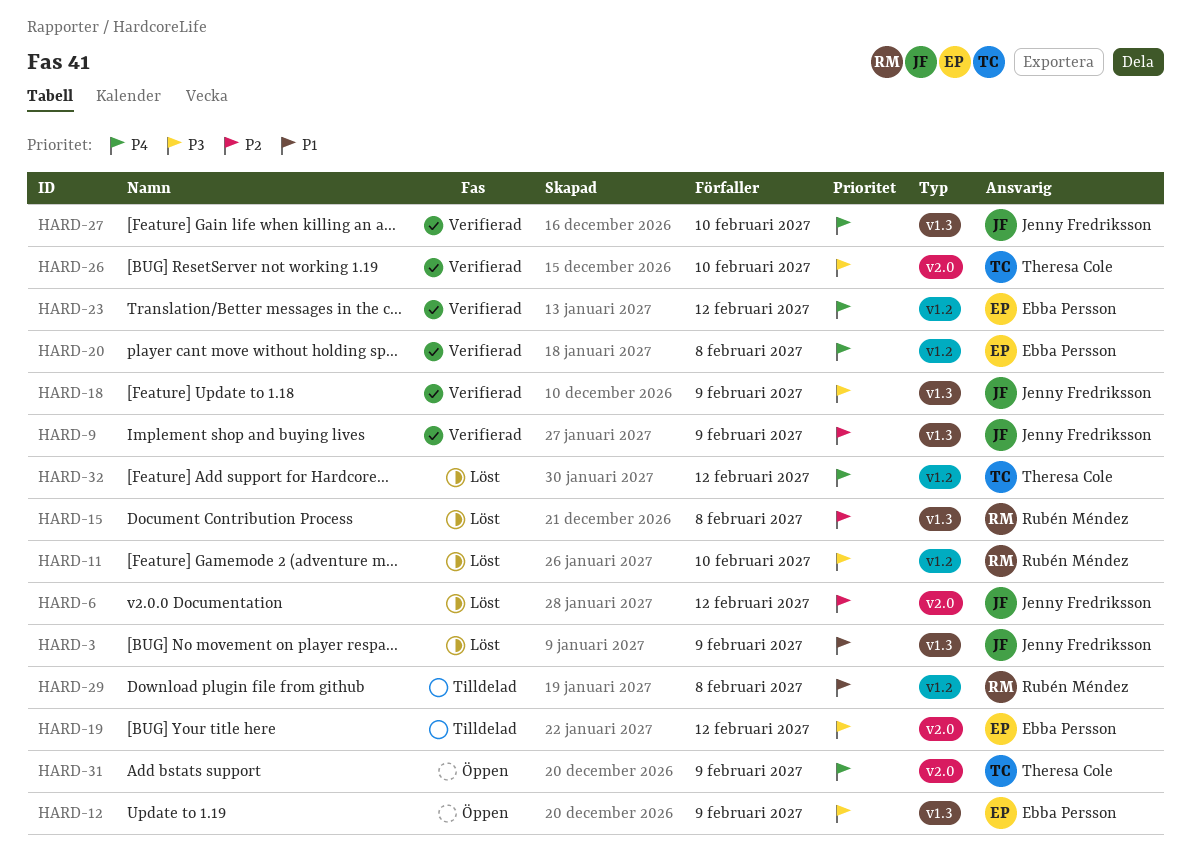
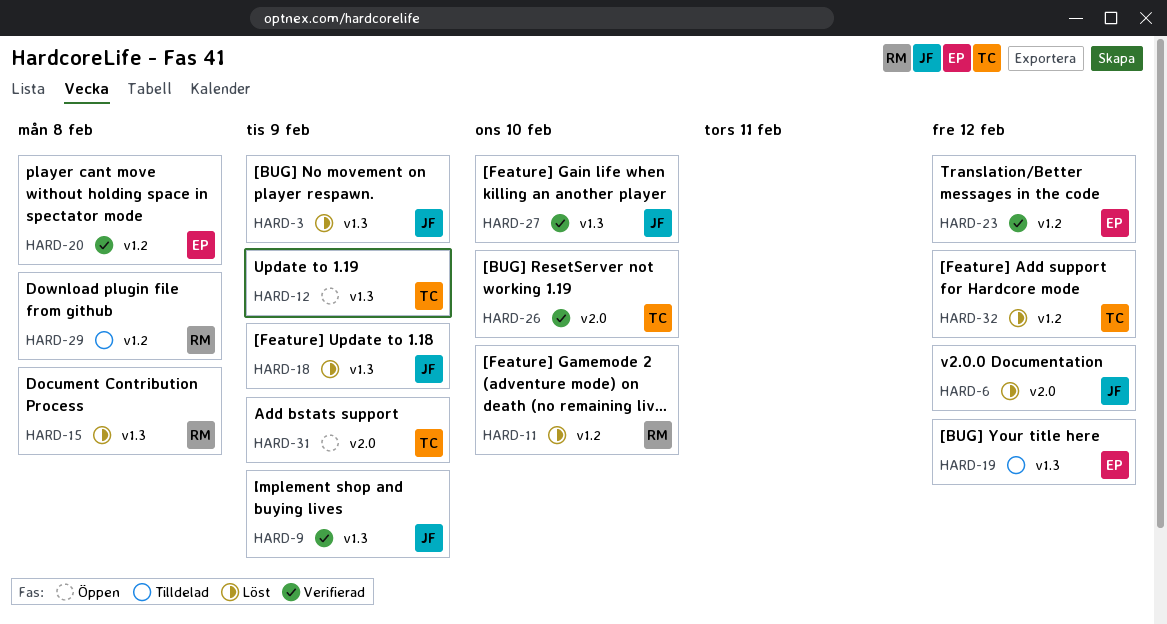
HARD-12, owner: Ebba Persson -> Theresa Cole
HARD-18, status: Verifierad -> Löst
HARD-19, label: v2.0 -> v1.3

